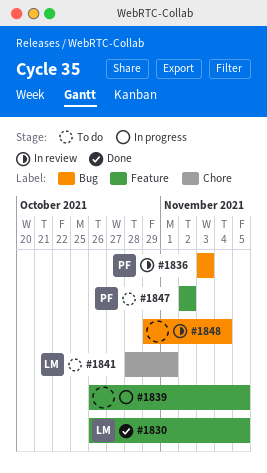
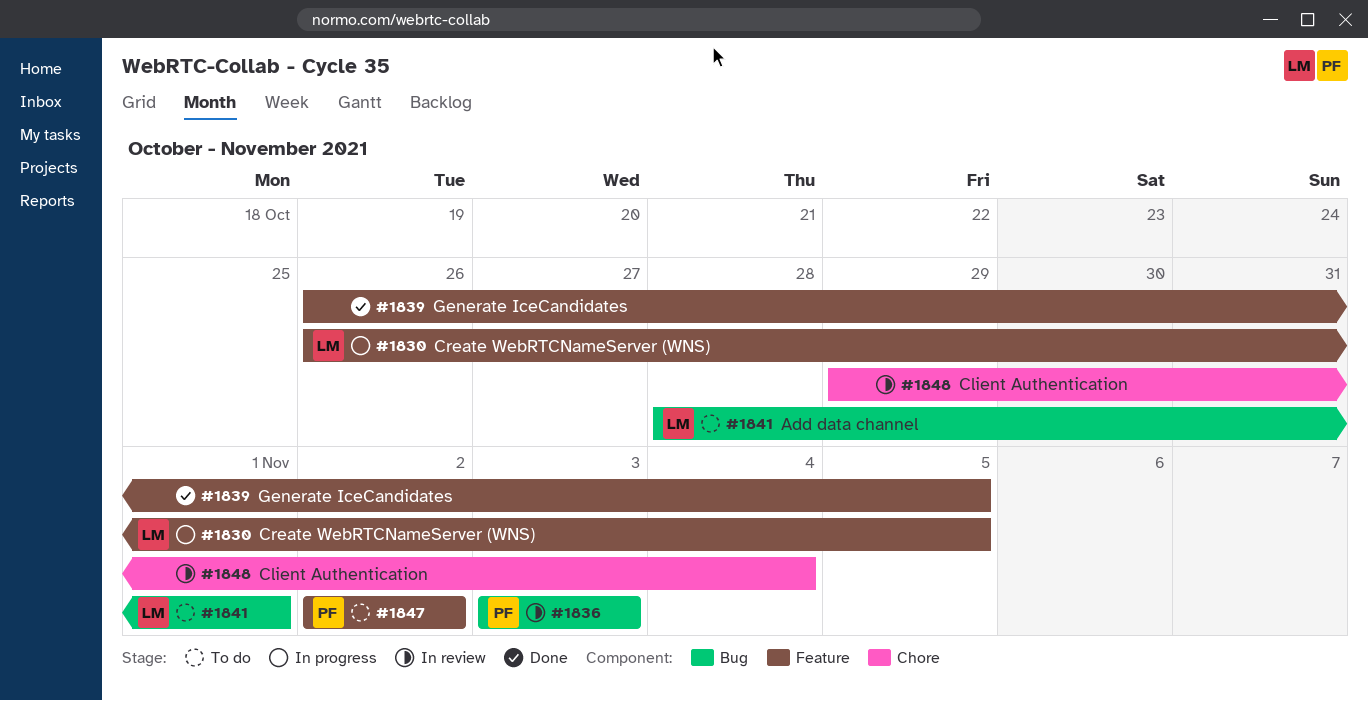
#1830, status: Done -> In progress
#1839, status: In progress -> Done
#1841, label: Chore -> Bug
#1848, label: Bug -> Chore

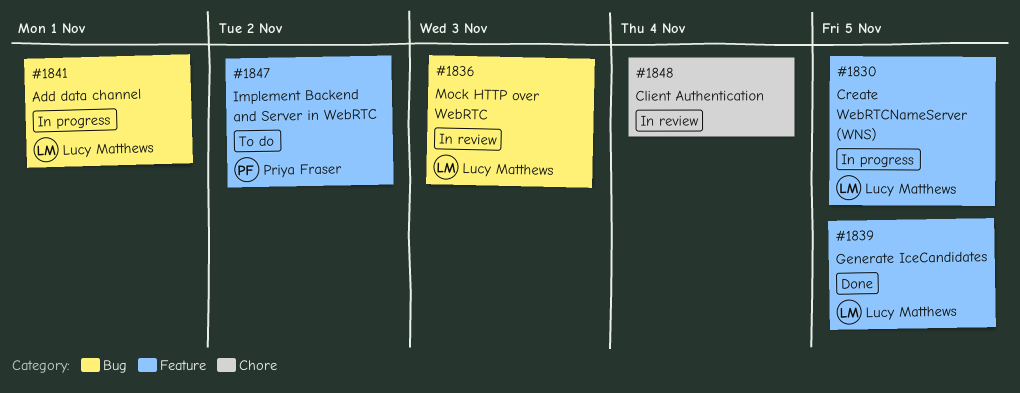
#1836, owner: Priya Fraser -> Lucy Matthews
#1839, owner: none -> Lucy Matthews
#1841, status: To do -> In progress

